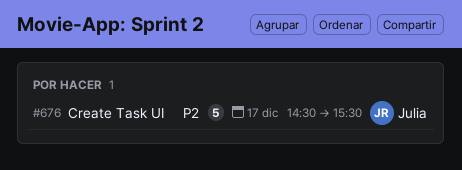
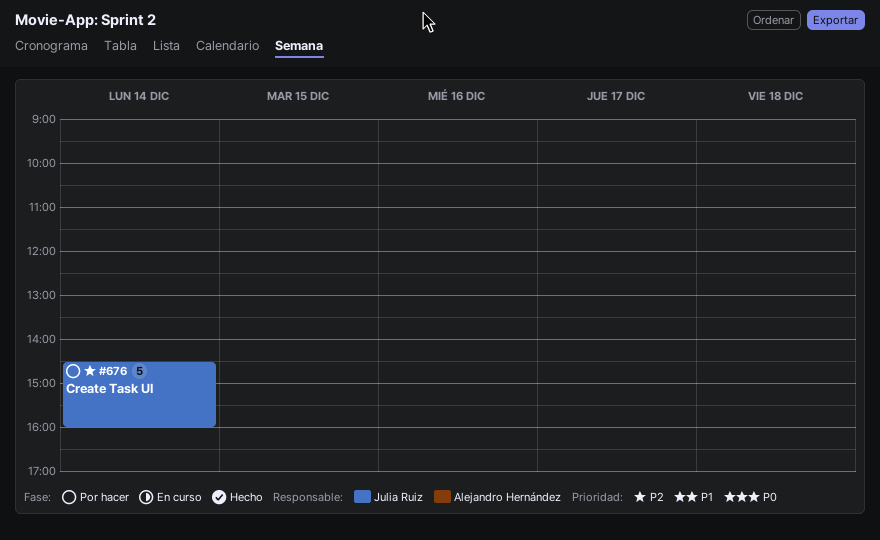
#676, day: Dec 17 -> Dec 14
#676, ends: 15:30 -> 16:00

